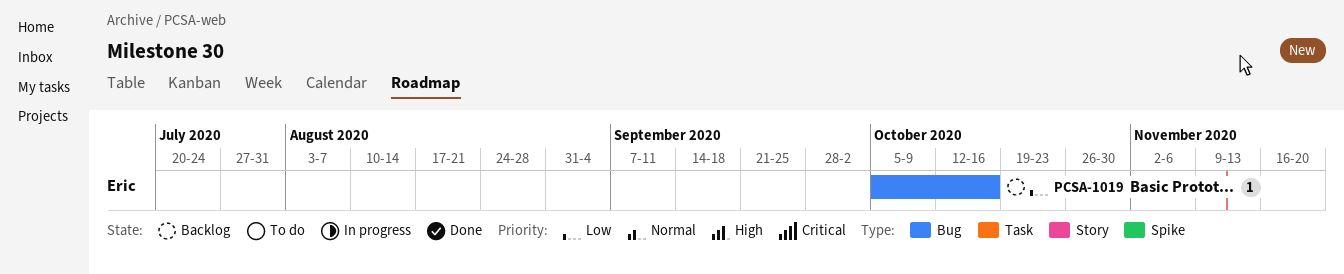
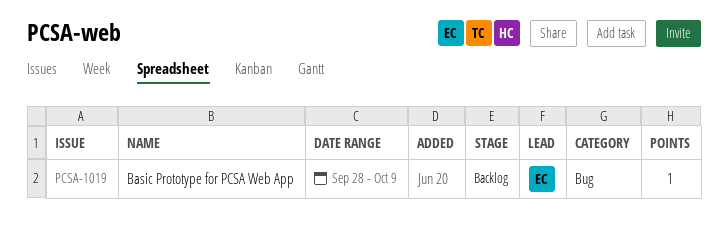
PCSA-1019, start: Oct 5 -> Sep 28
PCSA-1019, due: Oct 16 -> Oct 9

